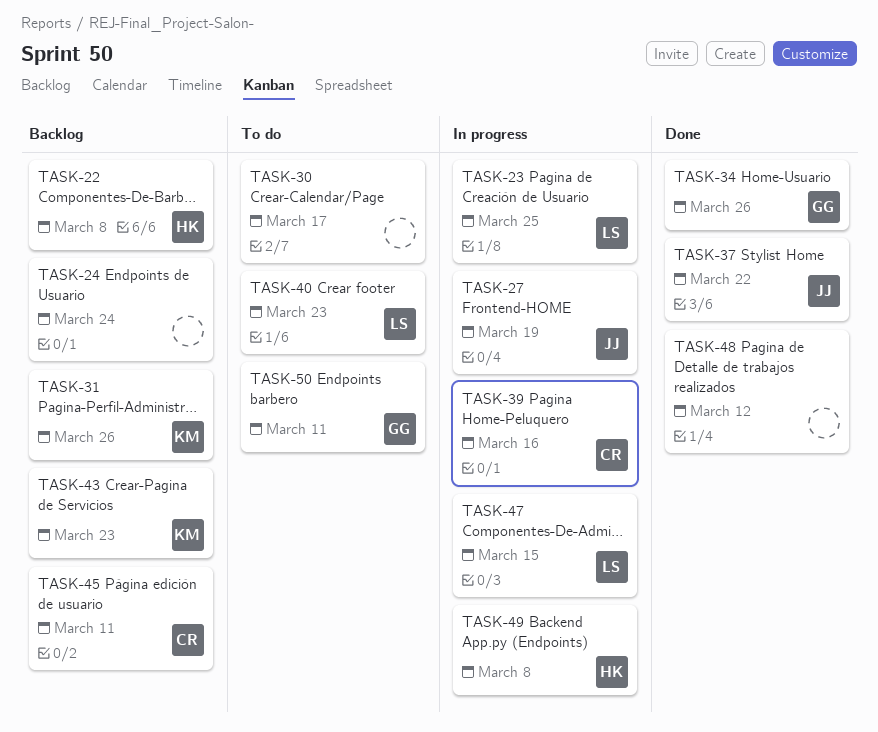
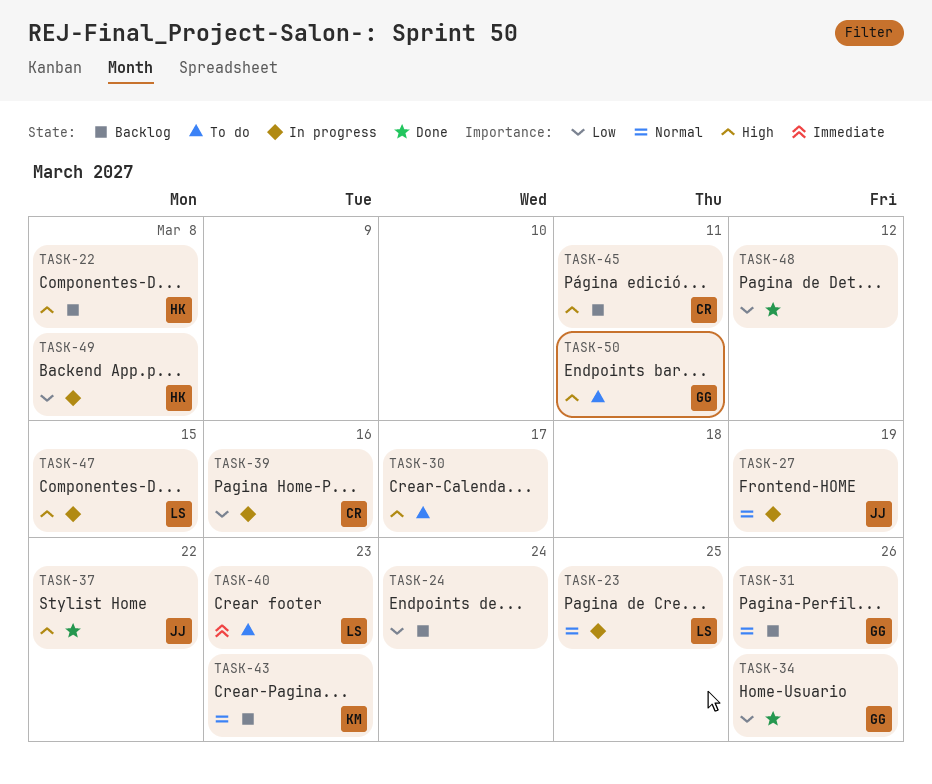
TASK-31, owner: KM -> GG

